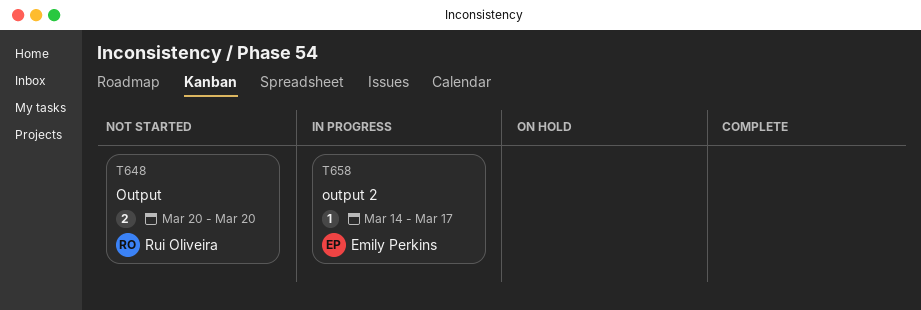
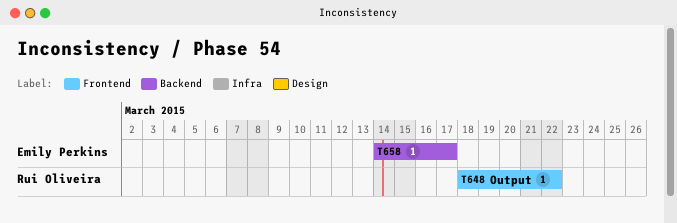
T648, estimate: 2 -> 1
T648, start: Mar 20 -> Mar 18
T648, due: Mar 20 -> Mar 22

